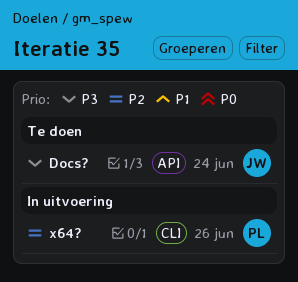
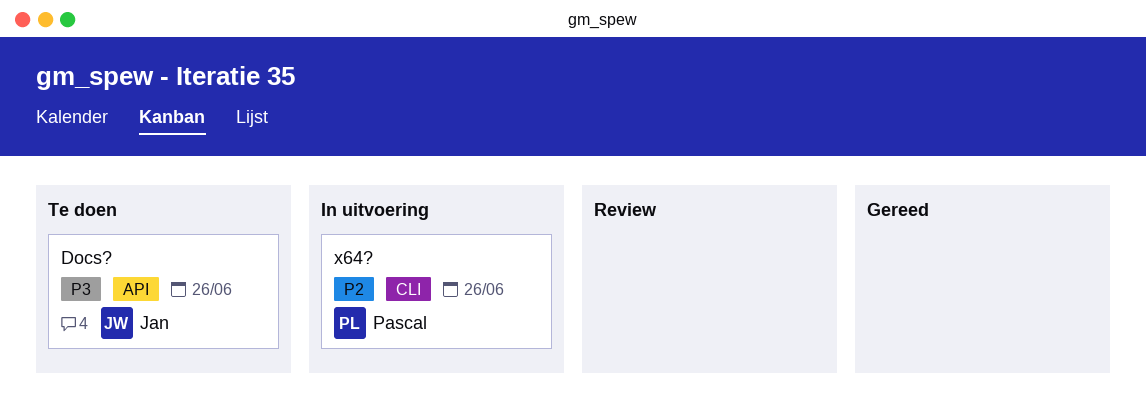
Docs?, due: Jun 24 -> Jun 26

